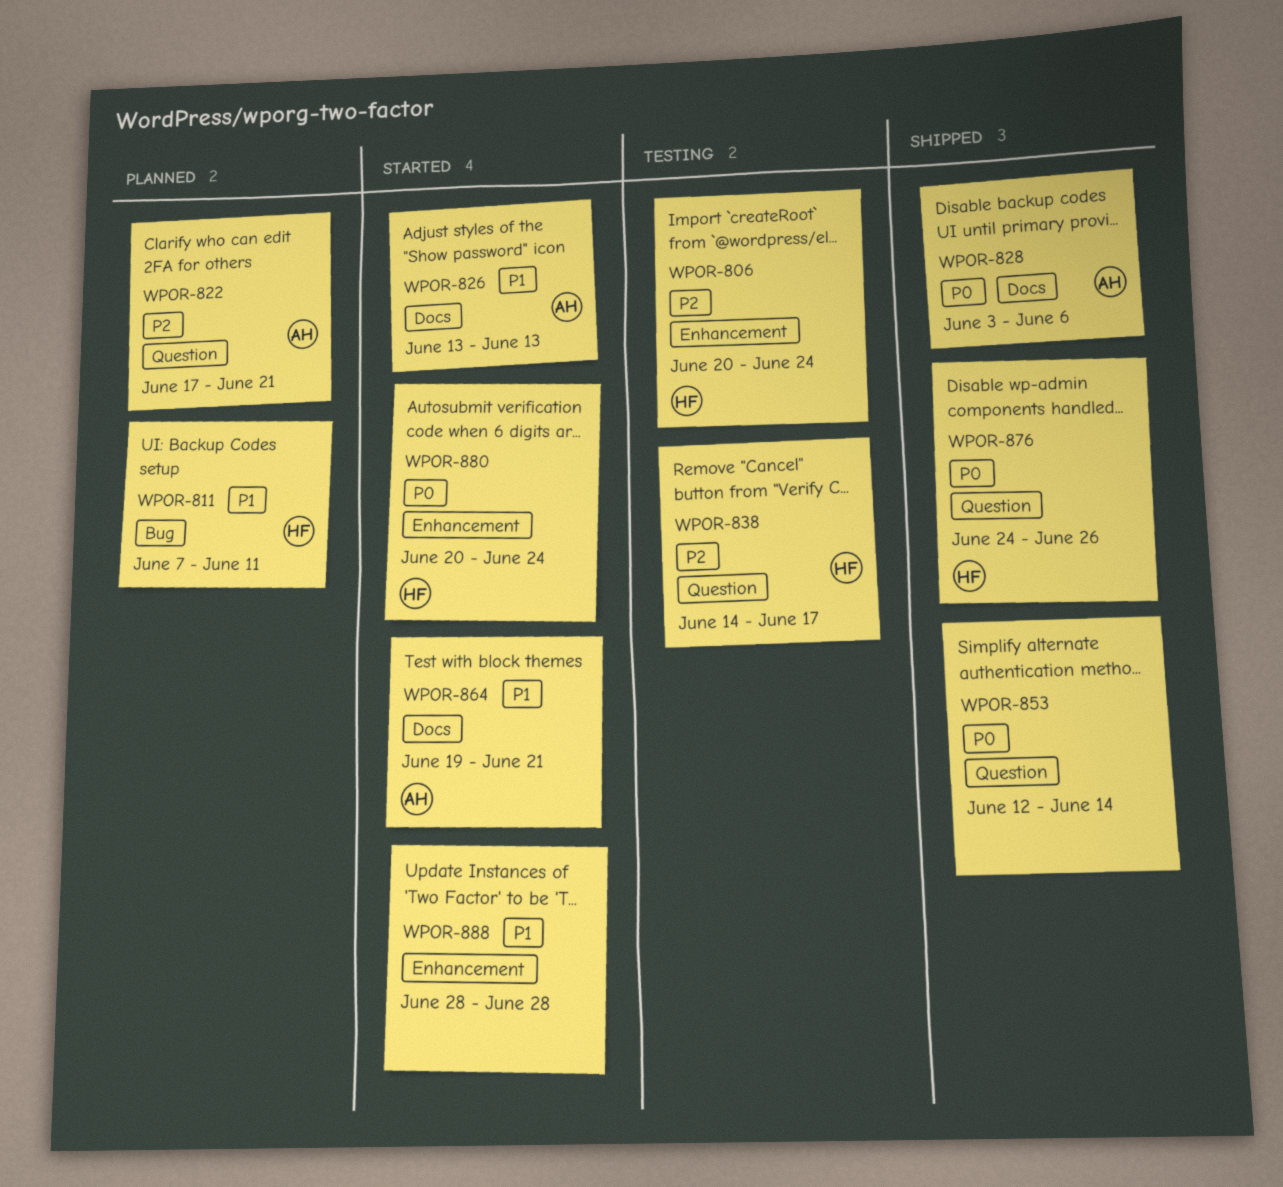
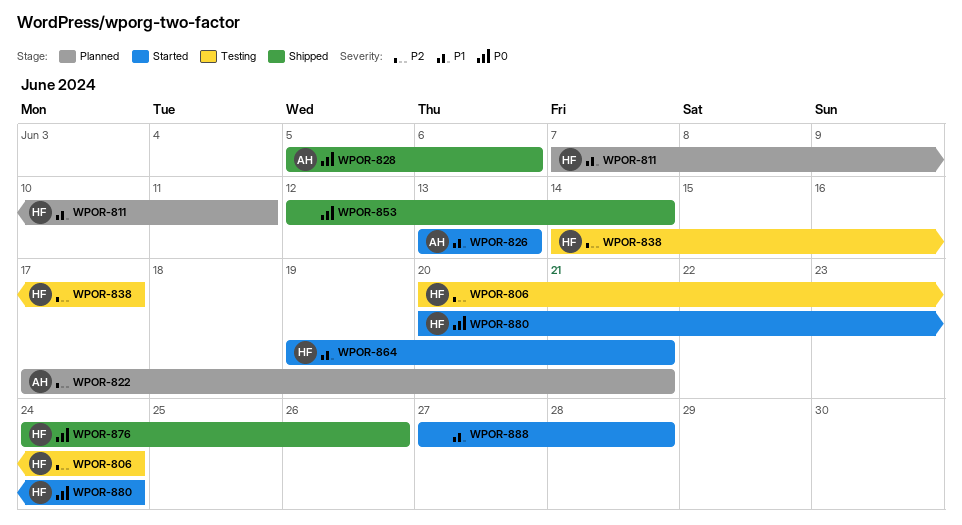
WPOR-828, start: Jun 3 -> Jun 5
WPOR-864, owner: AH -> HF
WPOR-888, start: Jun 28 -> Jun 27

